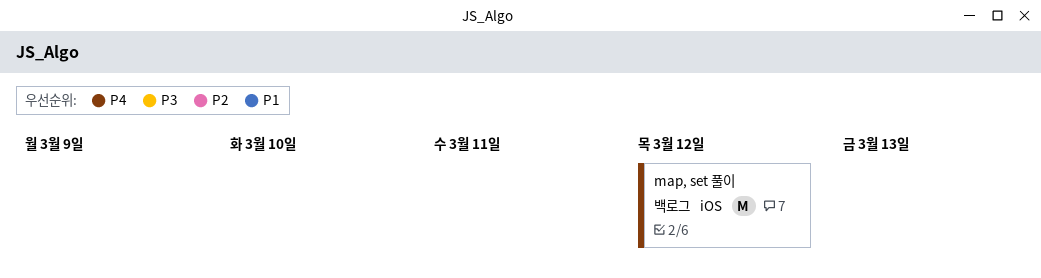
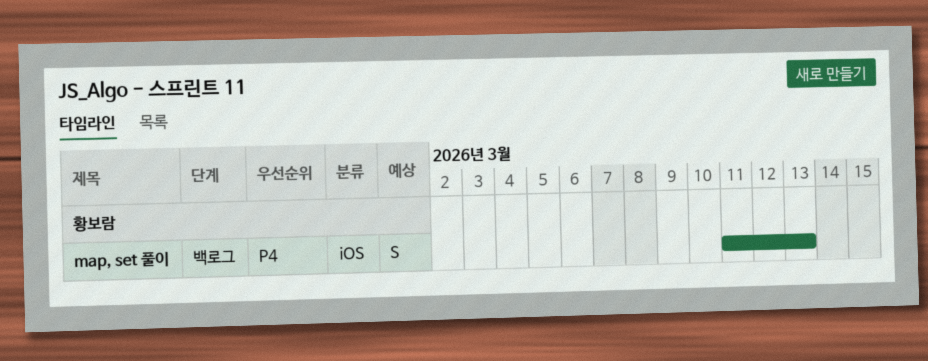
map, set 풀이, estimate: M -> S
map, set 풀이, due: Mar 12 -> Mar 13

